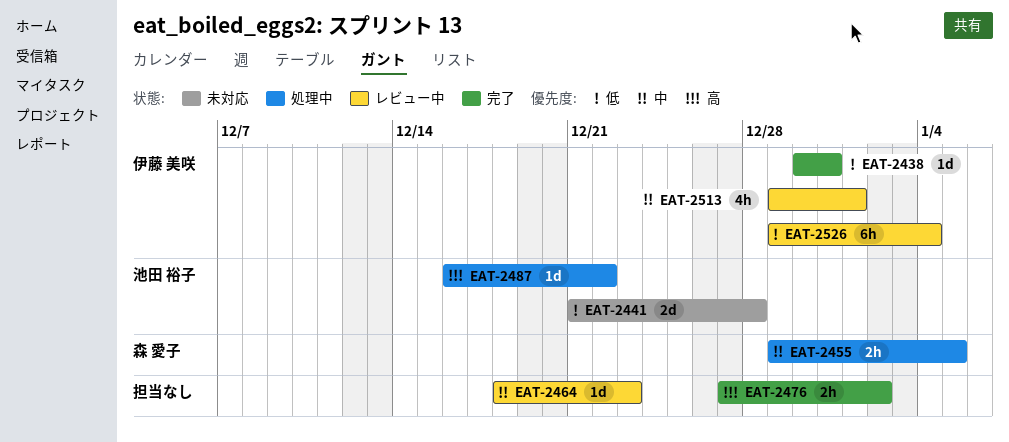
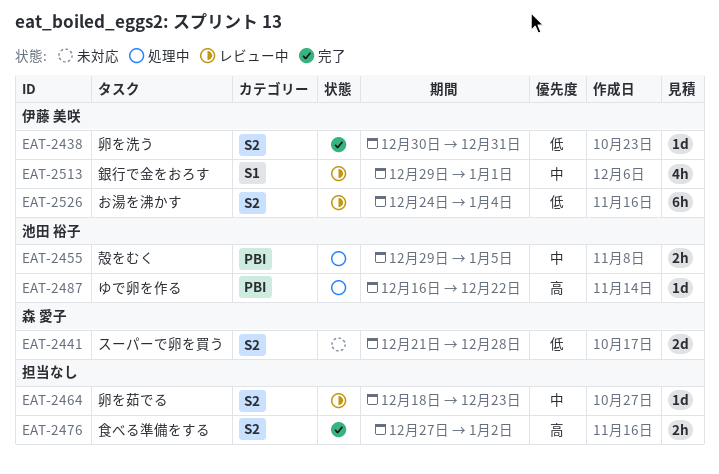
EAT-2441, owner: 池田 裕子 -> 森 愛子
EAT-2455, owner: 森 愛子 -> 池田 裕子
EAT-2526, start: Dec 29 -> Dec 24

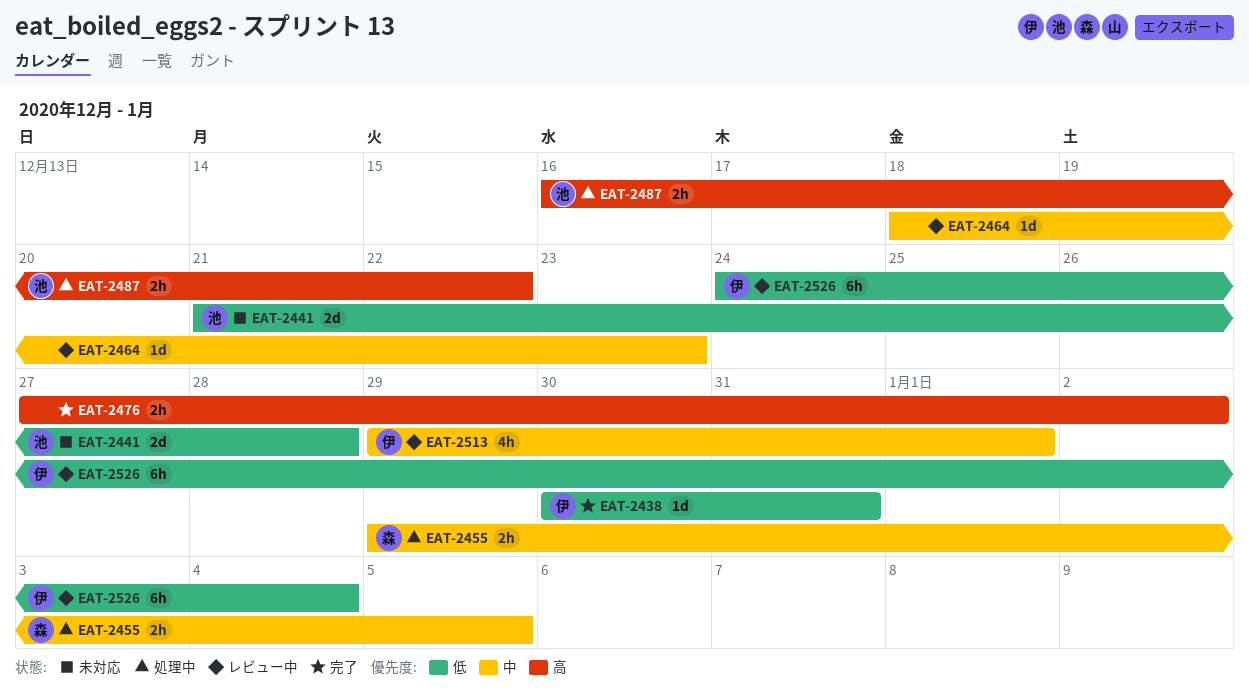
EAT-2441, owner: 森 愛子 -> 池田 裕子
EAT-2455, owner: 池田 裕子 -> 森 愛子
EAT-2487, estimate: 1d -> 2h

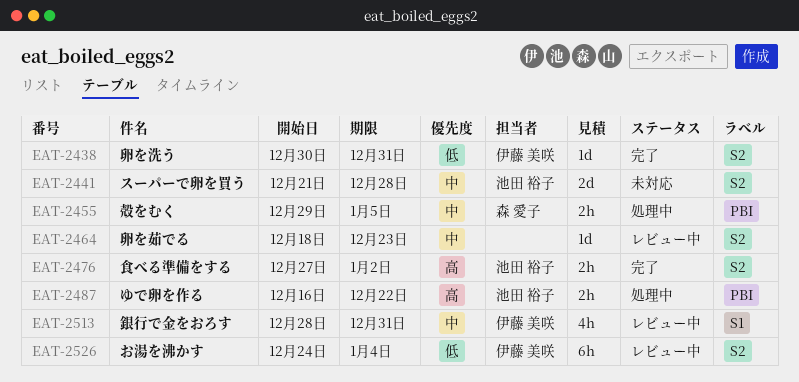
EAT-2441, priority: 低 -> 中
EAT-2476, owner: none -> 池田 裕子
EAT-2513, start: Dec 29 -> Dec 28
EAT-2513, due: Jan 1 -> Dec 31

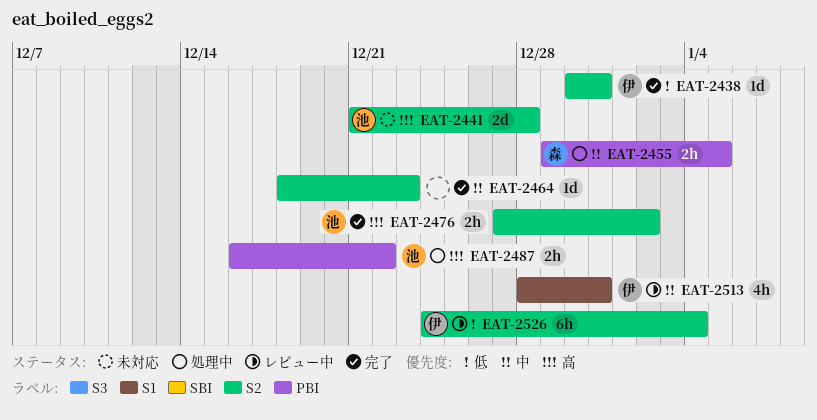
EAT-2441, priority: 中 -> 高
EAT-2464, status: レビュー中 -> 完了

